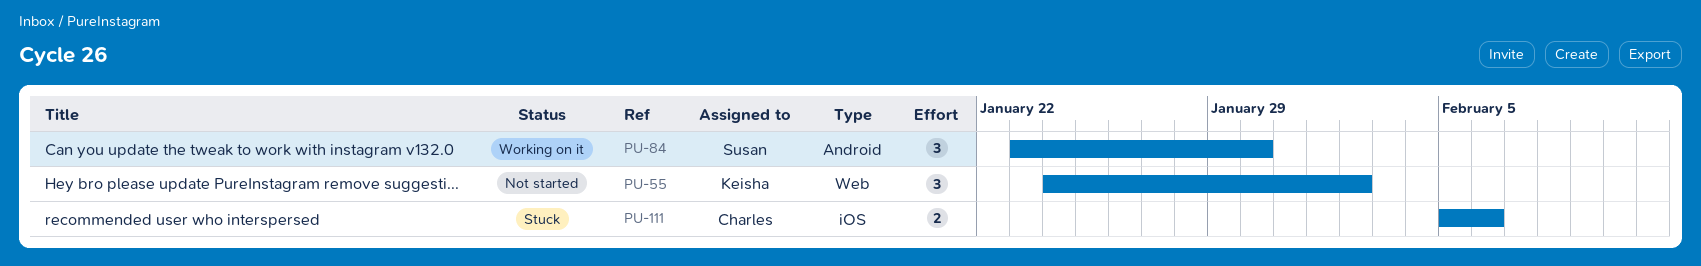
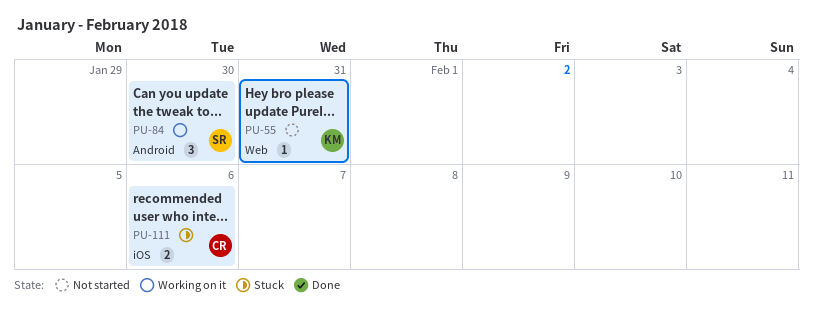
PU-55, estimate: 3 -> 1
PU-55, due: Feb 2 -> Jan 31

